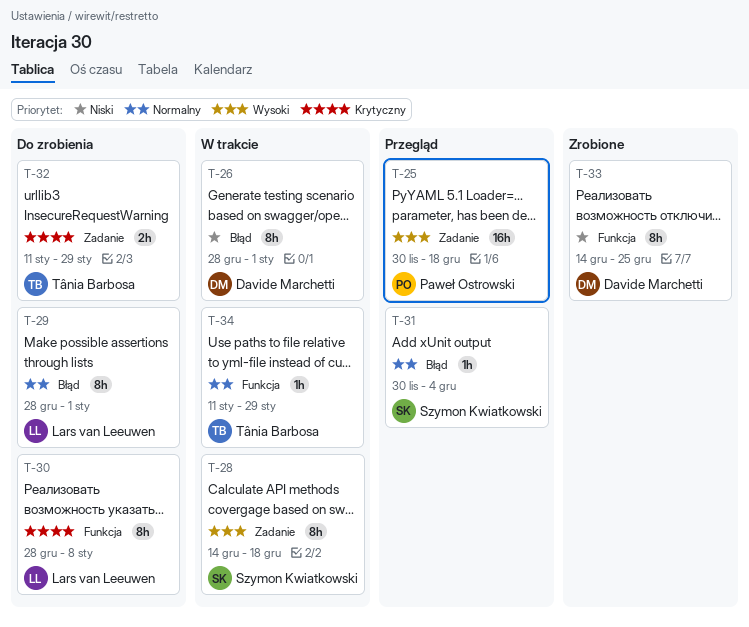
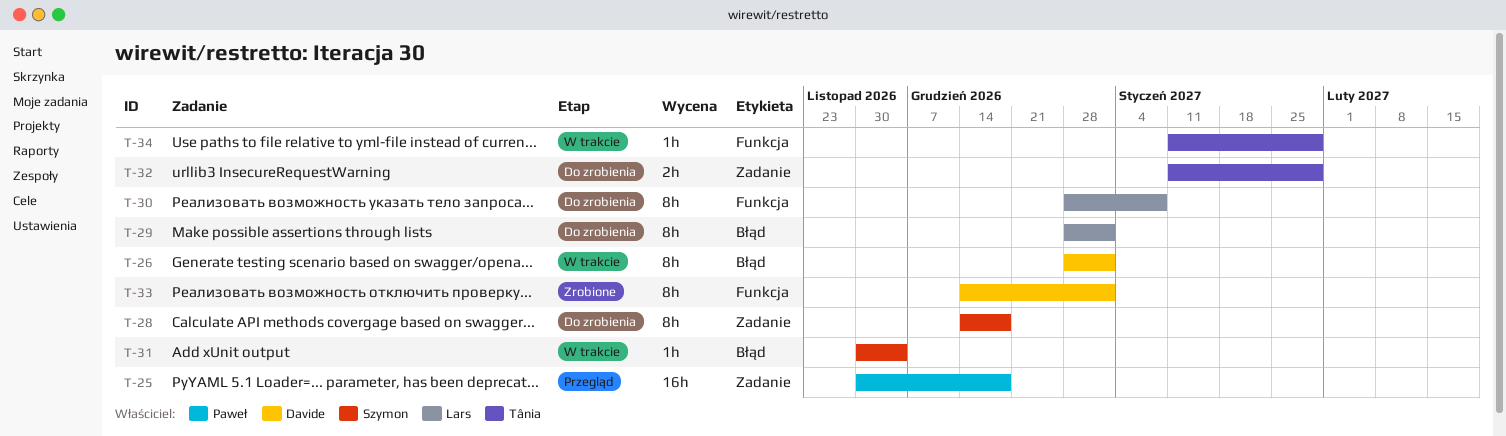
T-28, status: W trakcie -> Do zrobienia
T-31, status: Przegląd -> W trakcie
T-33, due: Dec 25 -> Jan 1

